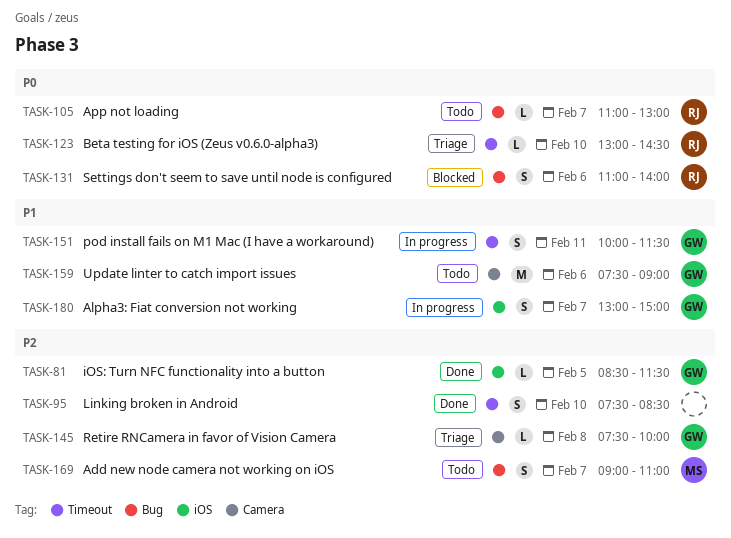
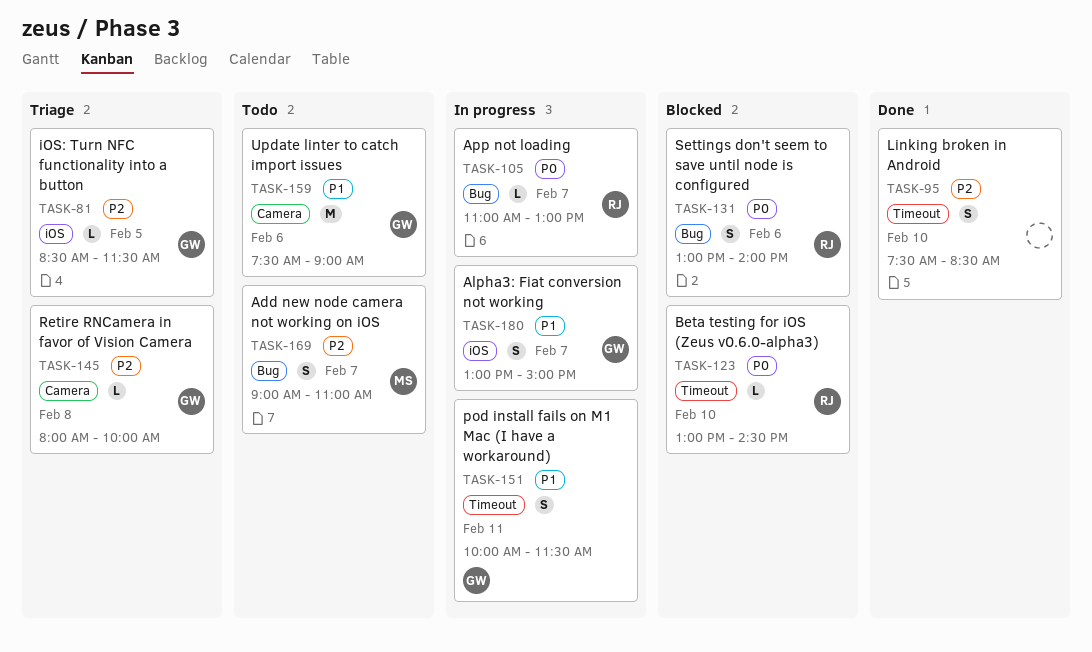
TASK-81, status: Done -> Triage
TASK-105, status: Todo -> In progress
TASK-123, status: Triage -> Blocked
TASK-131, begins: 11:00 -> 13:00
TASK-145, begins: 07:30 -> 08:00

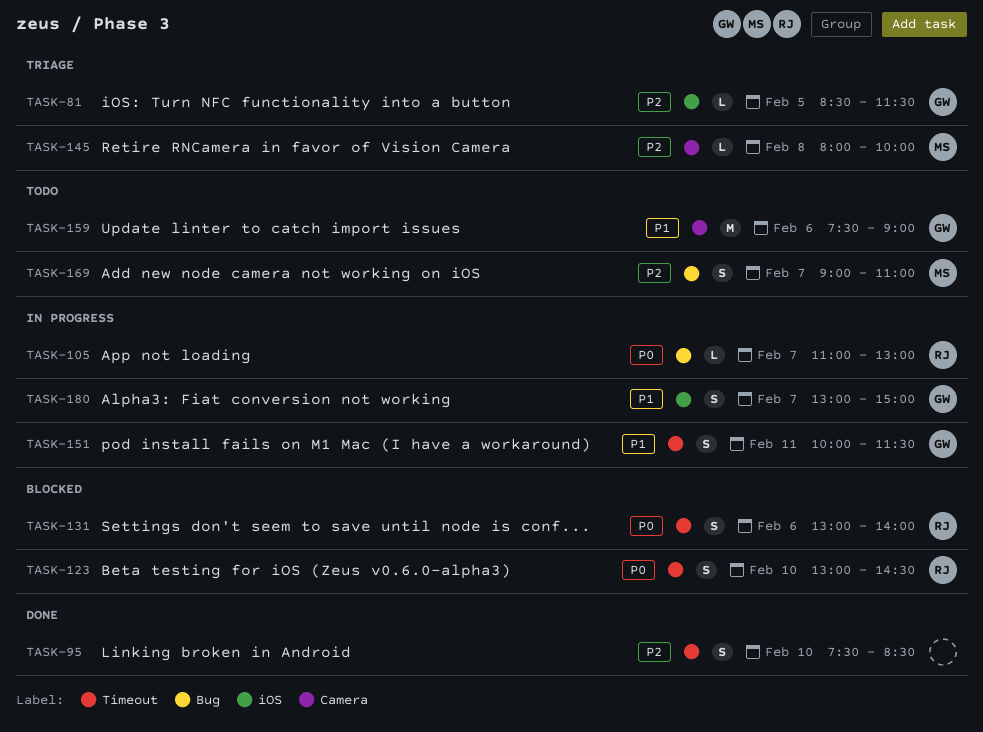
TASK-123, estimate: L -> S
TASK-131, label: Bug -> Timeout
TASK-145, owner: GW -> MS

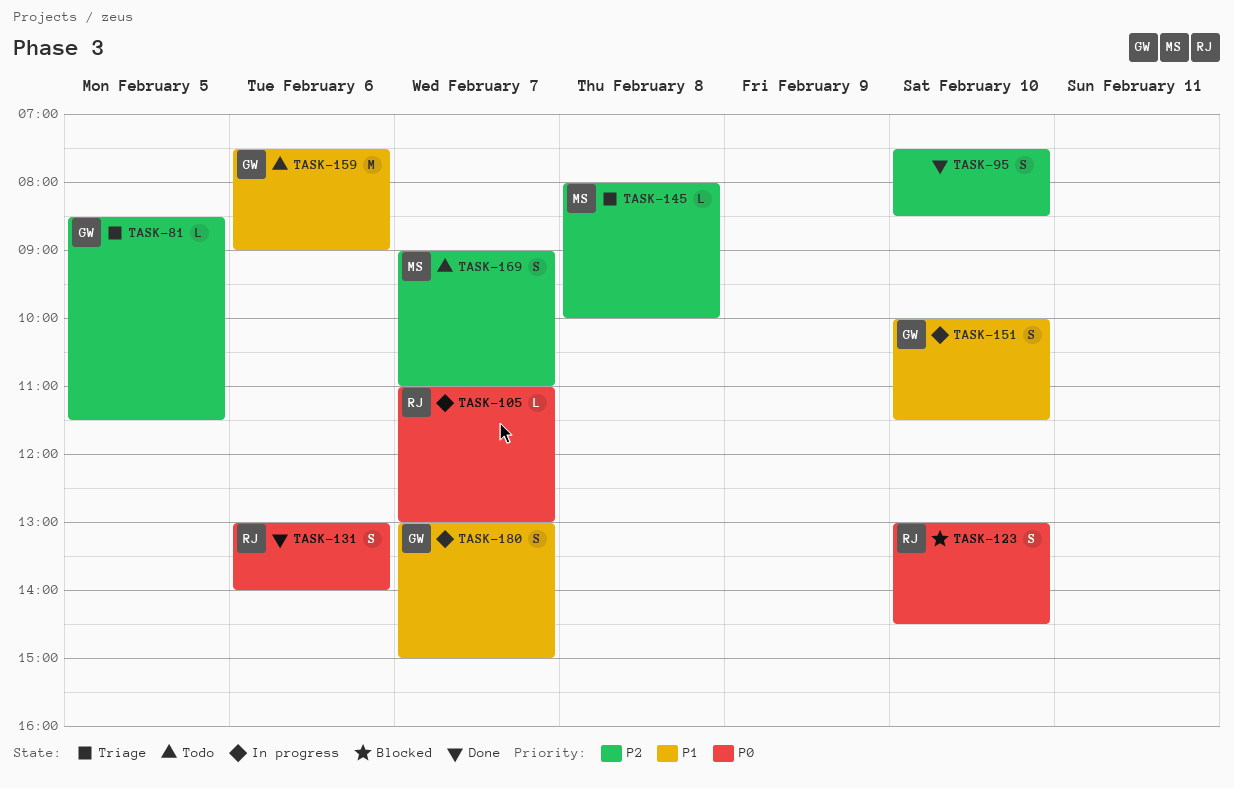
TASK-131, status: Blocked -> Done
TASK-151, day: Feb 11 -> Feb 10

